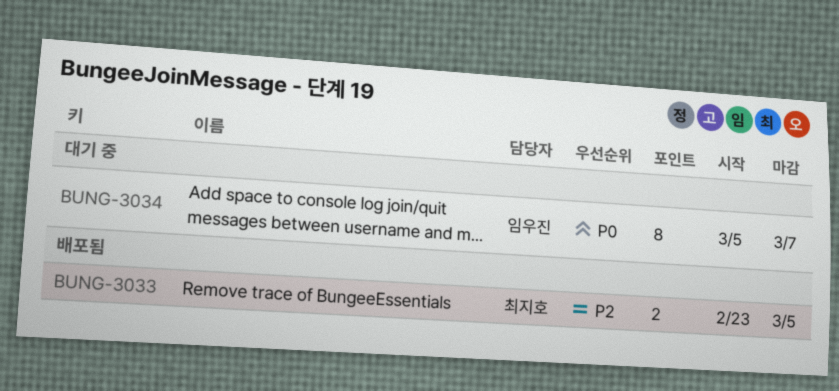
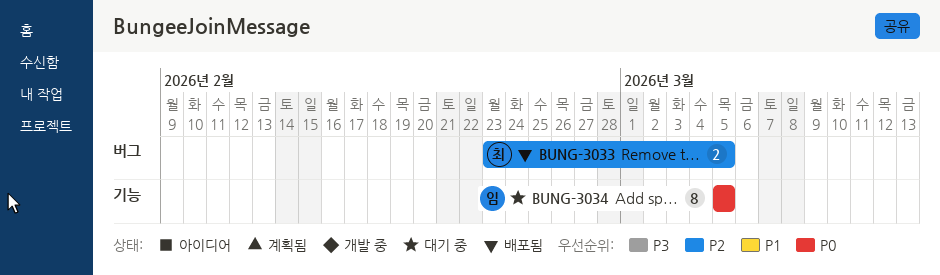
BUNG-3034, due: Mar 7 -> Mar 5

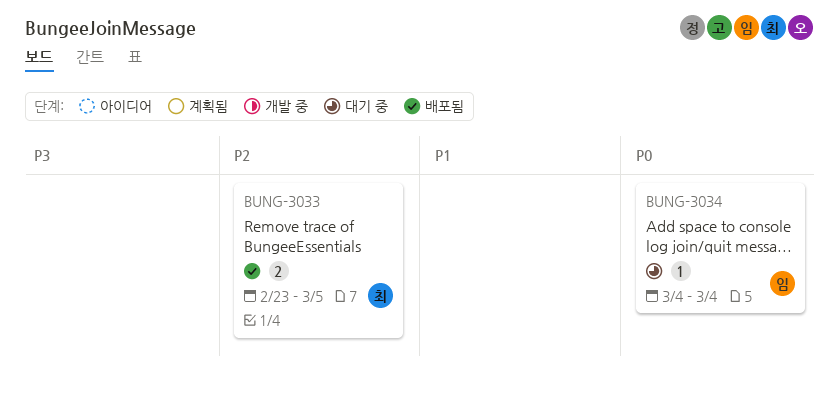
BUNG-3034, estimate: 8 -> 1
BUNG-3034, start: Mar 5 -> Mar 4
BUNG-3034, due: Mar 5 -> Mar 4

